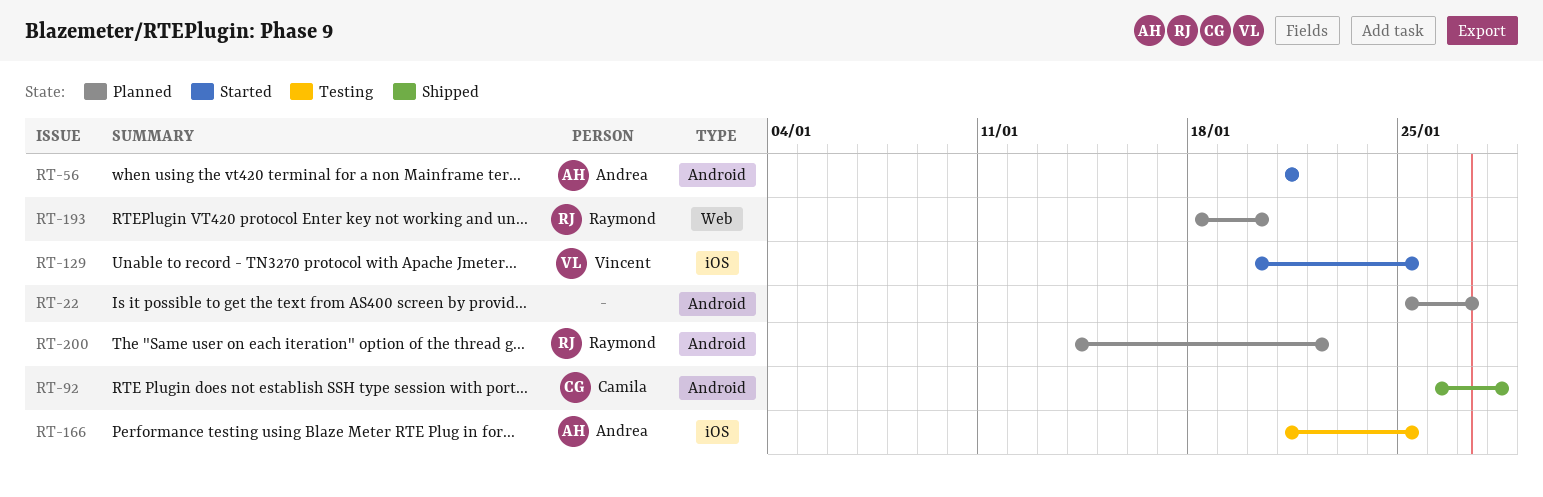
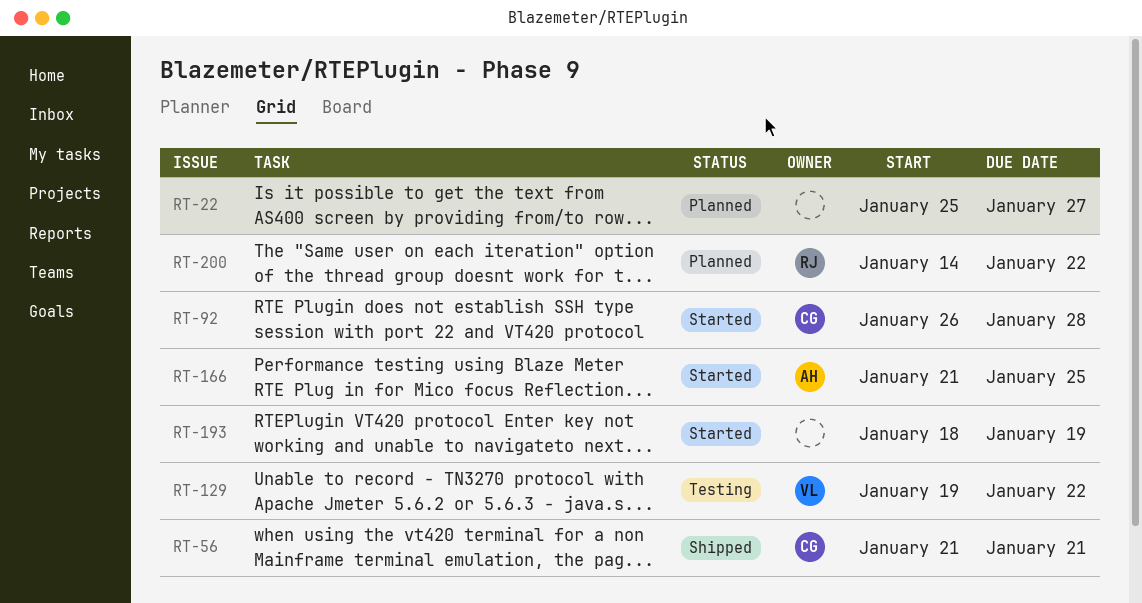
RT-56, status: Started -> Shipped
RT-56, owner: Andrea -> Camila
RT-92, status: Shipped -> Started
RT-129, status: Started -> Testing
RT-129, start: Jan 20 -> Jan 19
RT-129, due: Jan 25 -> Jan 22
RT-166, status: Testing -> Started
RT-193, status: Planned -> Started
RT-193, owner: Raymond -> none
RT-193, due: Jan 20 -> Jan 19

